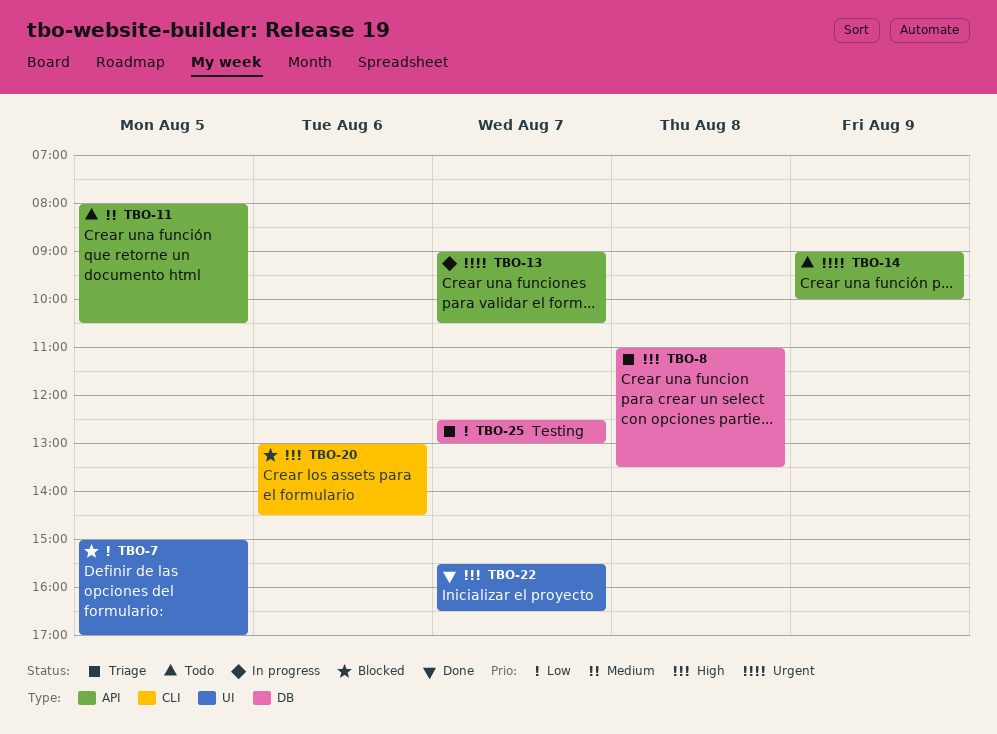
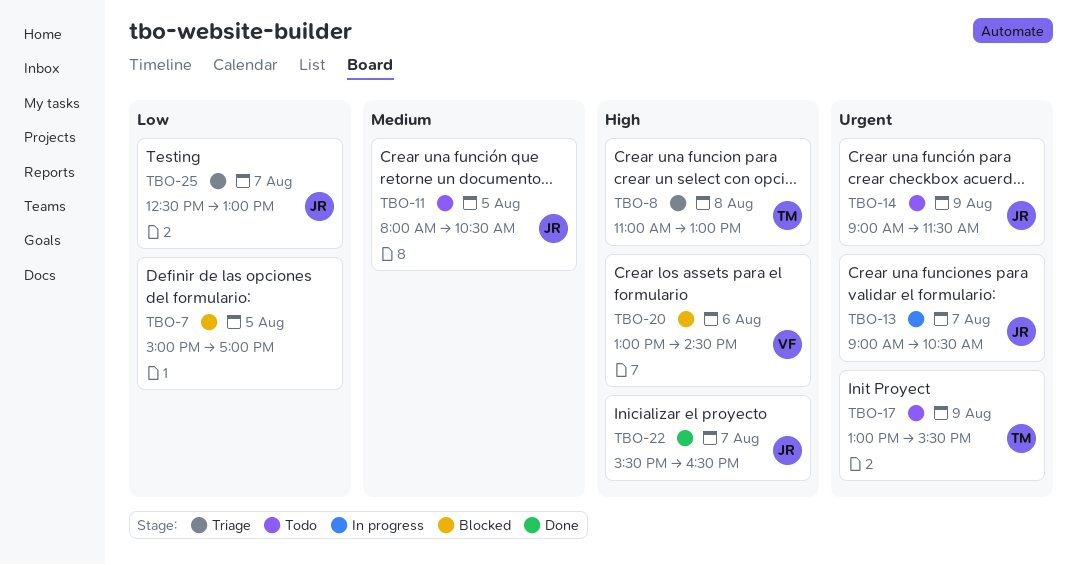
TBO-8, ends: 13:30 -> 13:00
TBO-14, ends: 10:00 -> 11:30
TBO-17: none -> present

